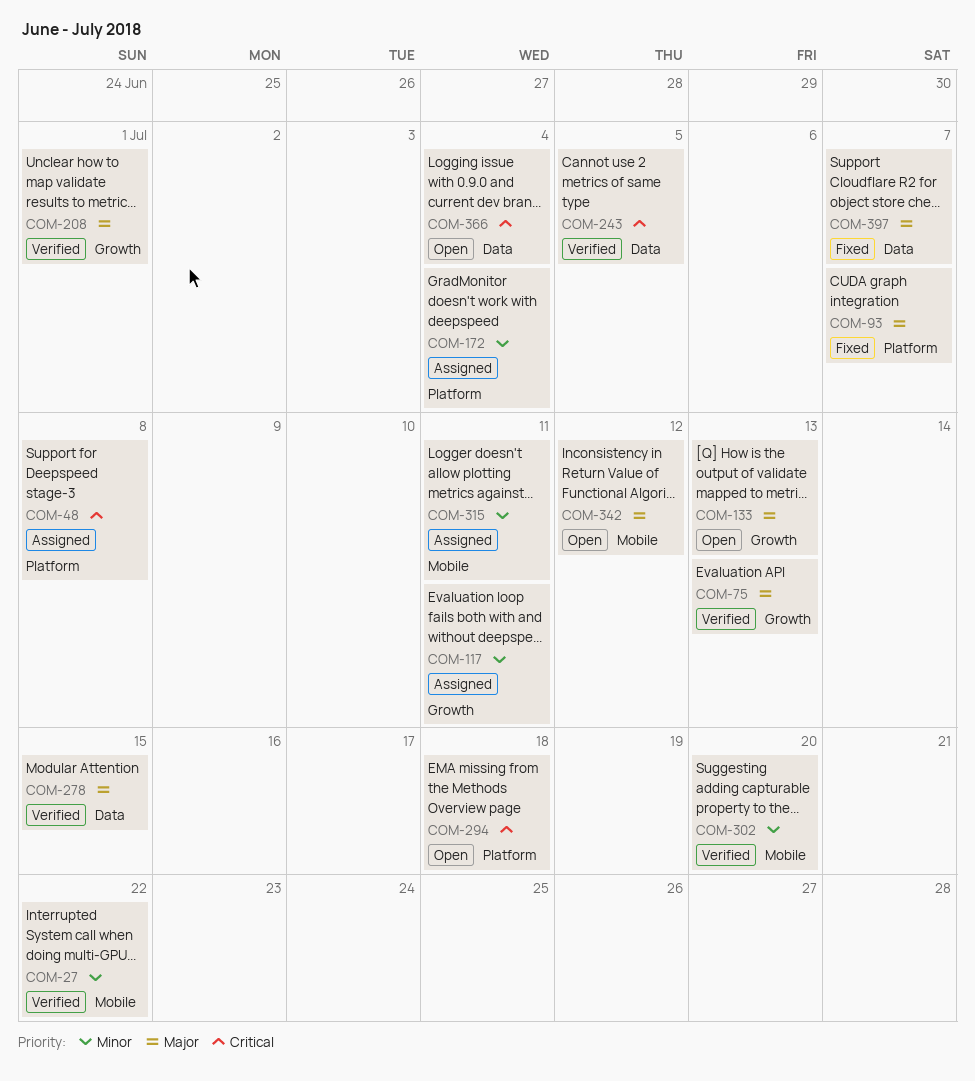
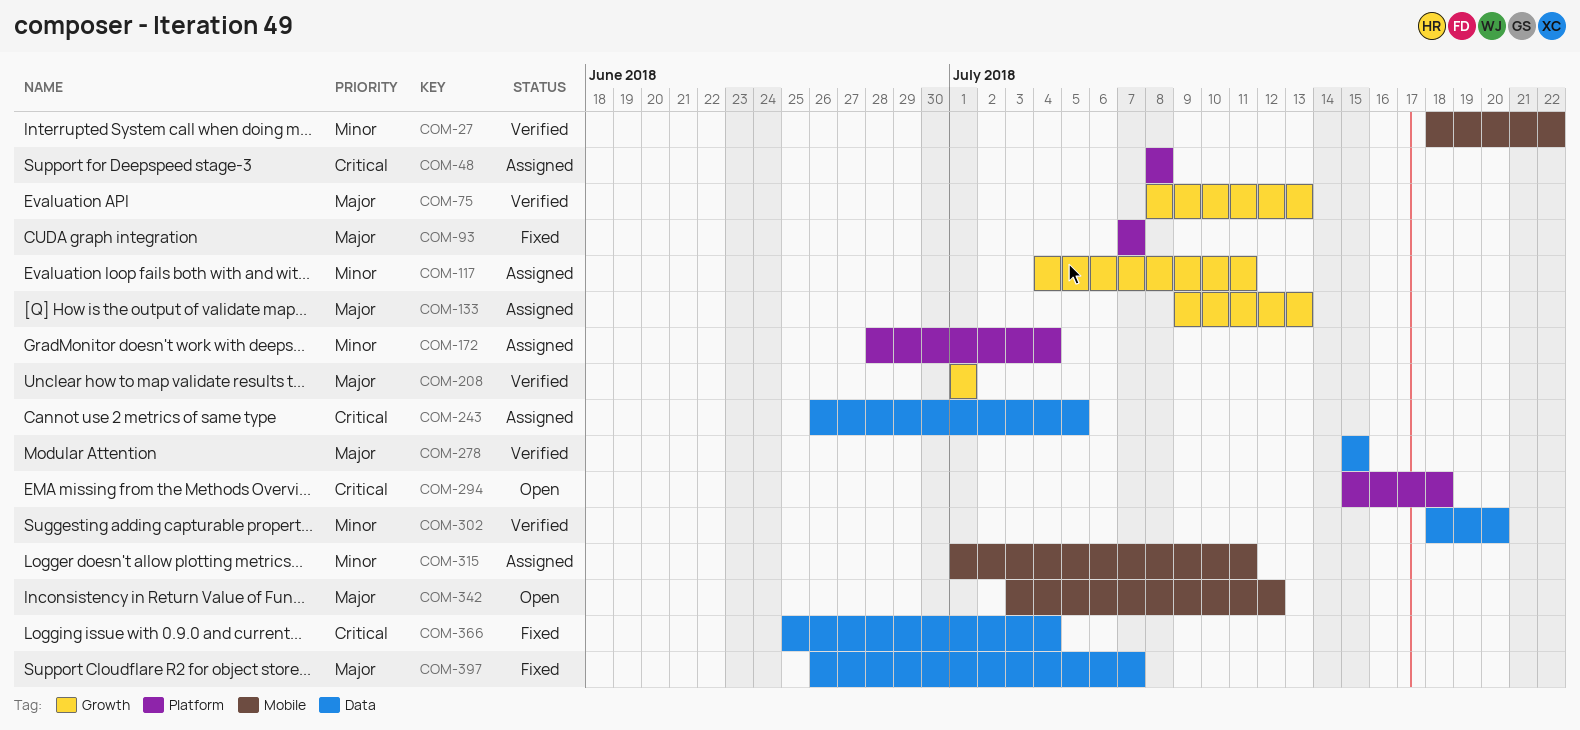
COM-133, status: Open -> Assigned
COM-243, status: Verified -> Assigned
COM-302, label: Mobile -> Data
COM-366, status: Open -> Fixed

